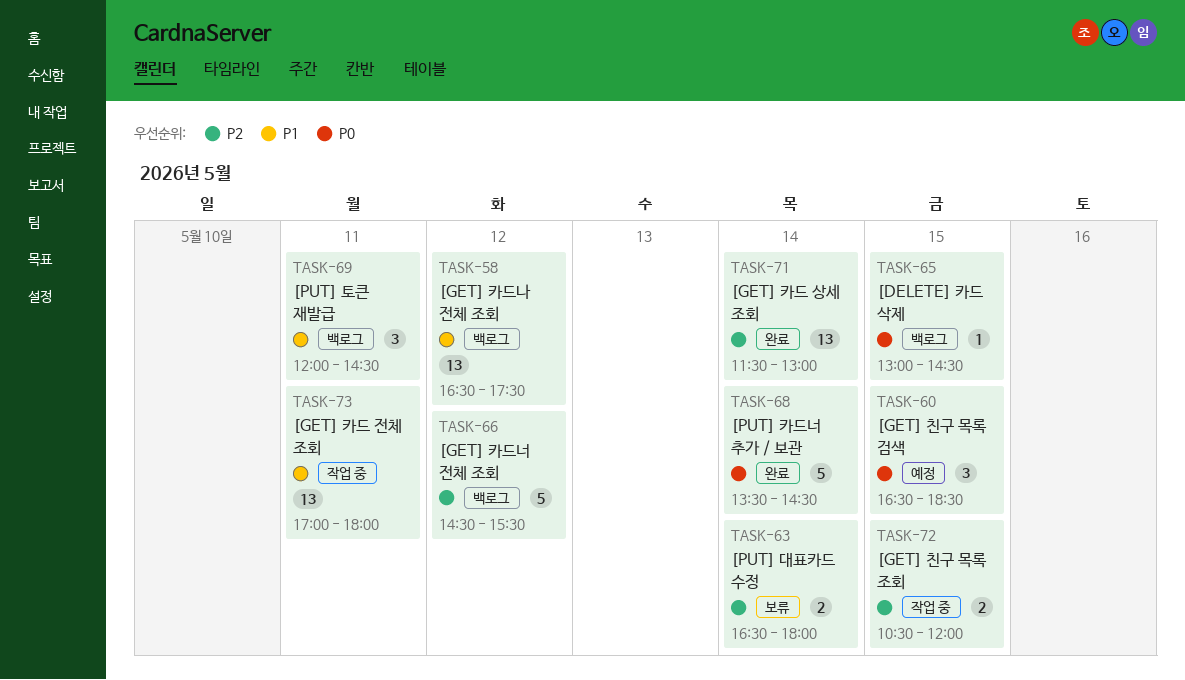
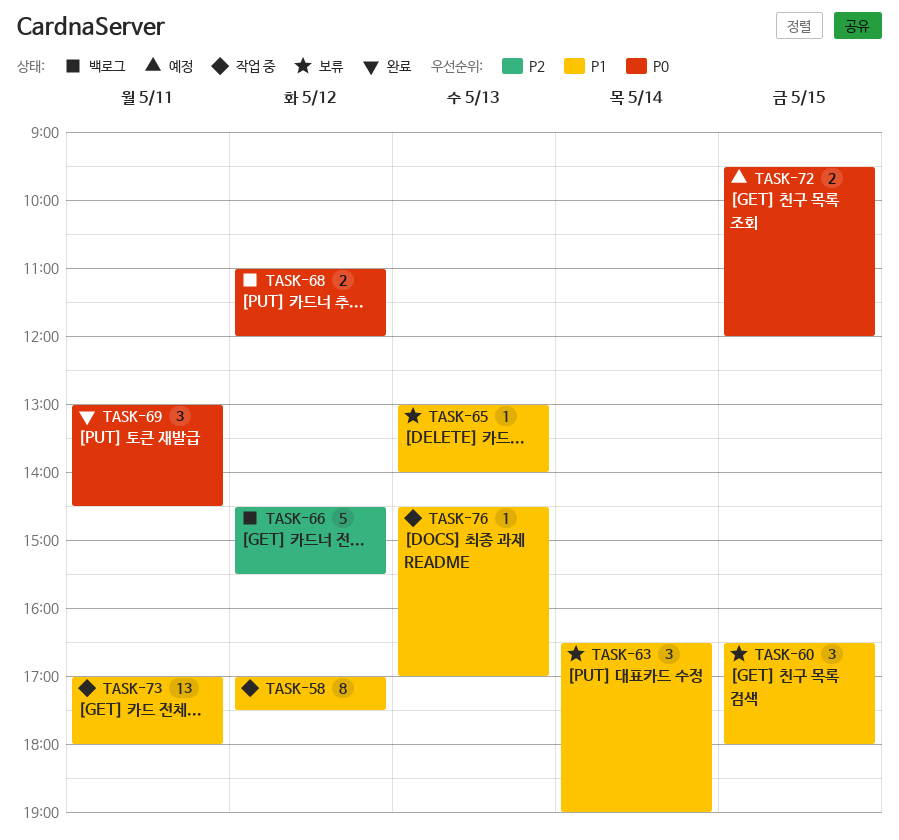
TASK-58, status: 백로그 -> 작업 중
TASK-58, estimate: 13 -> 8
TASK-58, begins: 16:30 -> 17:00
TASK-60, status: 예정 -> 보류
TASK-60, priority: P0 -> P1
TASK-60, ends: 18:30 -> 18:00
TASK-63, priority: P2 -> P1
TASK-63, estimate: 2 -> 3
TASK-63, ends: 18:00 -> 19:00
TASK-65, status: 백로그 -> 보류
TASK-65, priority: P0 -> P1
TASK-65, day: May 15 -> May 13
TASK-65, ends: 14:30 -> 14:00
TASK-68, status: 완료 -> 백로그
TASK-68, estimate: 5 -> 2
TASK-68, day: May 14 -> May 12
TASK-68, begins: 13:30 -> 11:00
TASK-68, ends: 14:30 -> 12:00
TASK-69, status: 백로그 -> 완료
TASK-69, priority: P1 -> P0
TASK-69, begins: 12:00 -> 13:00
TASK-71: present -> none
TASK-72, status: 작업 중 -> 예정
TASK-72, priority: P2 -> P0
TASK-72, begins: 10:30 -> 09:30
TASK-76: none -> present

